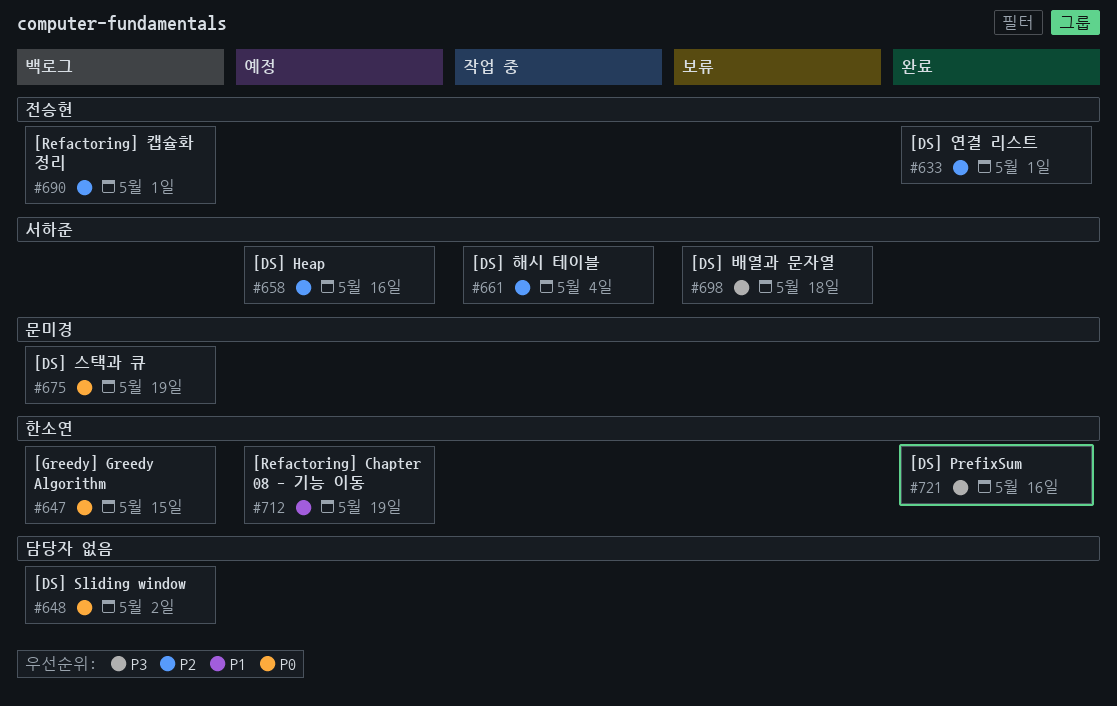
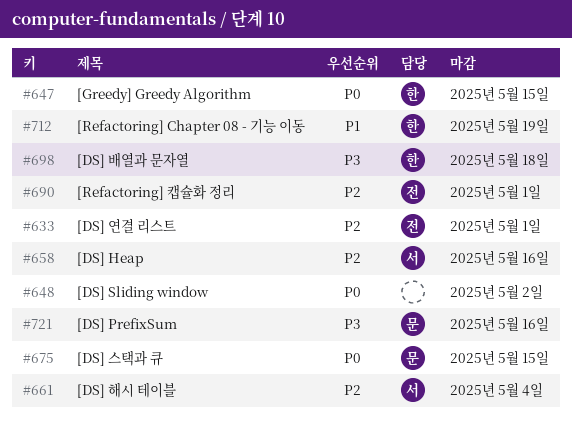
#675, due: May 19 -> May 15
#698, owner: 서하준 -> 한소연
#721, owner: 한소연 -> 문미경

